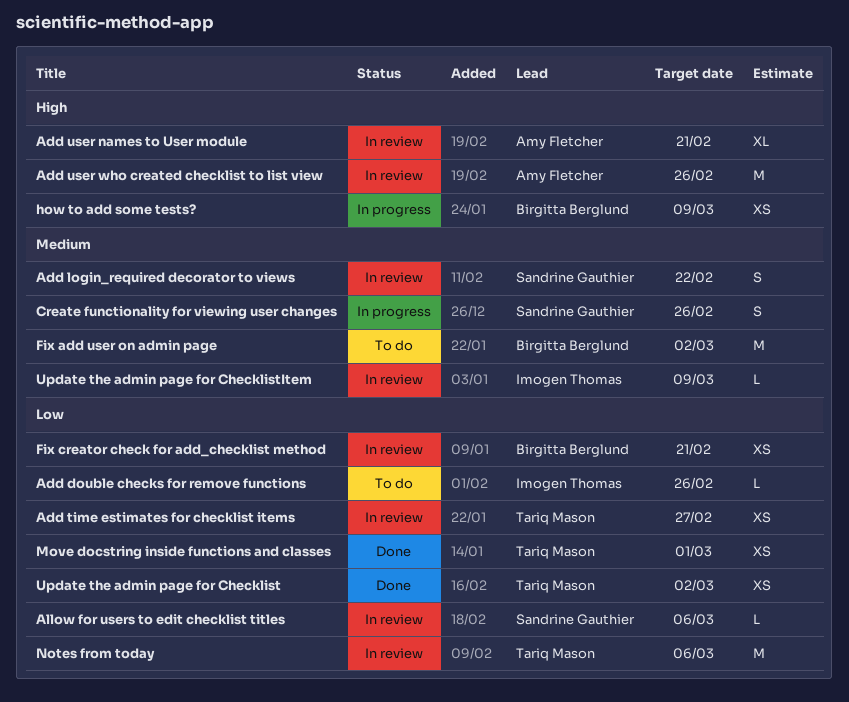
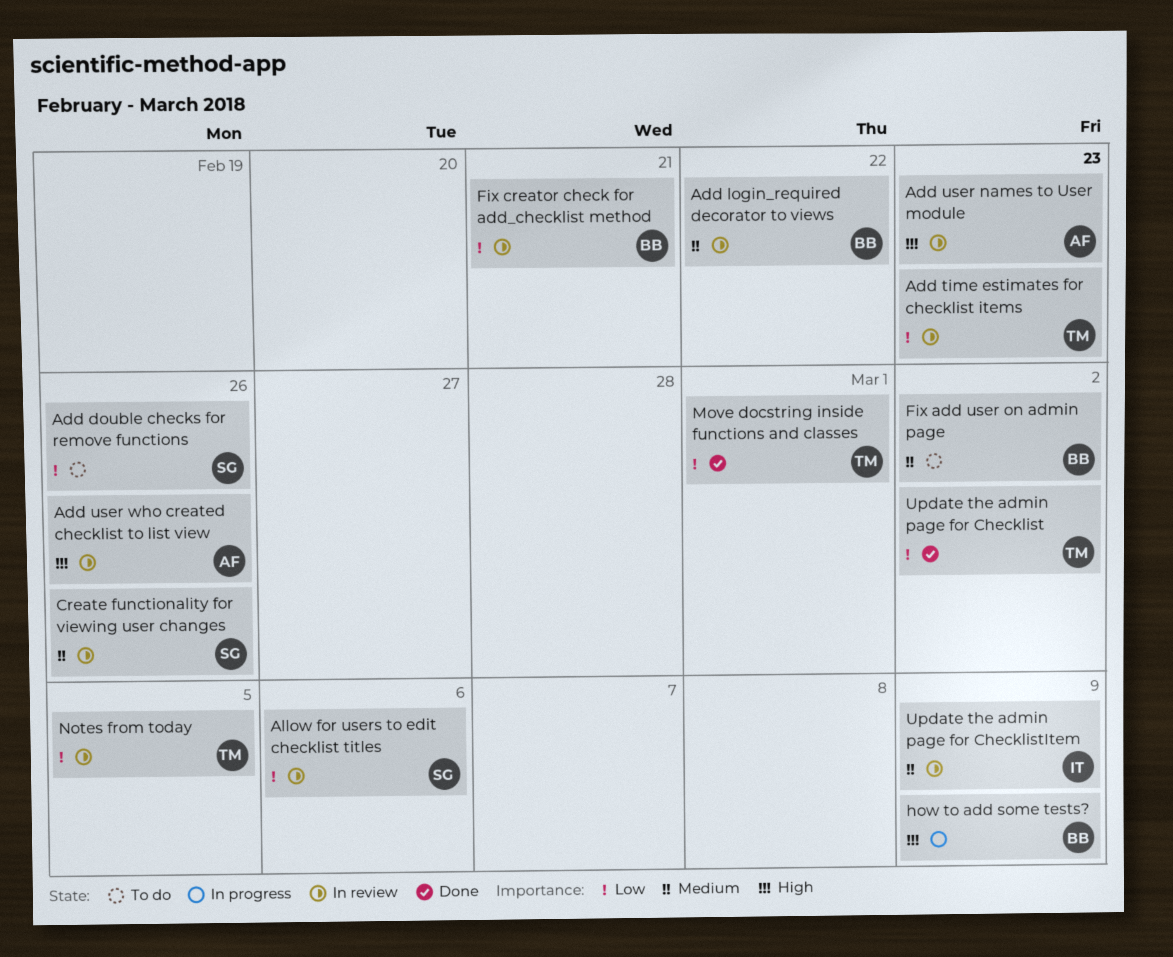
Add double checks for remove functions, owner: Imogen Thomas -> Sandrine Gauthier
Add login_required decorator to views, owner: Sandrine Gauthier -> Birgitta Berglund
Add time estimates for checklist items, due: Feb 27 -> Feb 23
Add user names to User module, due: Feb 21 -> Feb 23
Create functionality for viewing user changes, status: In progress -> In review
Notes from today, due: Mar 6 -> Mar 5

